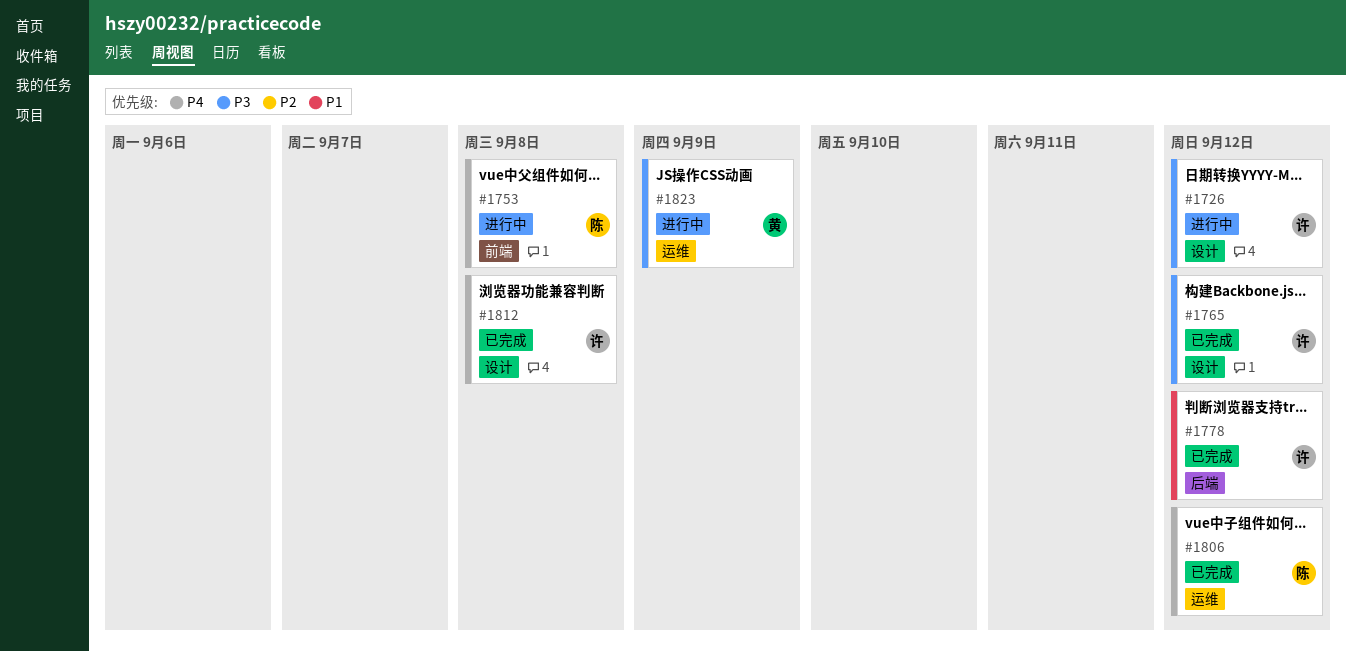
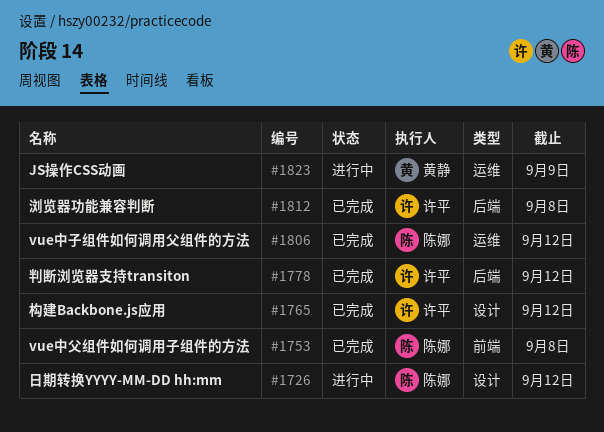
#1726, owner: 许平 -> 陈娜
#1753, status: 进行中 -> 已完成
#1812, label: 设计 -> 后端

